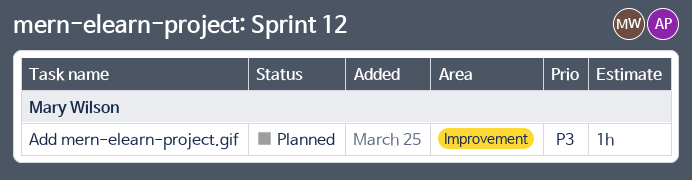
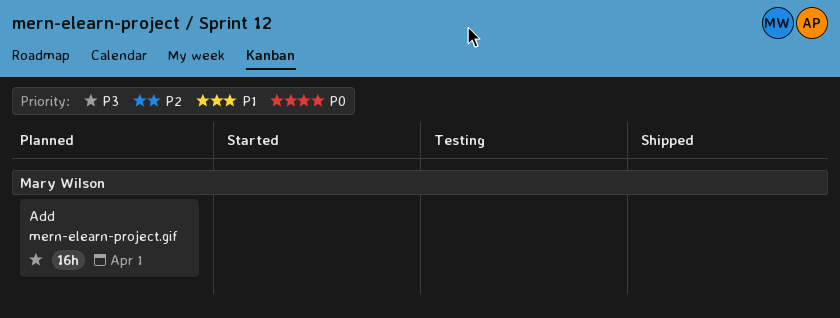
Add mern-elearn-project.gif, estimate: 1h -> 16h

